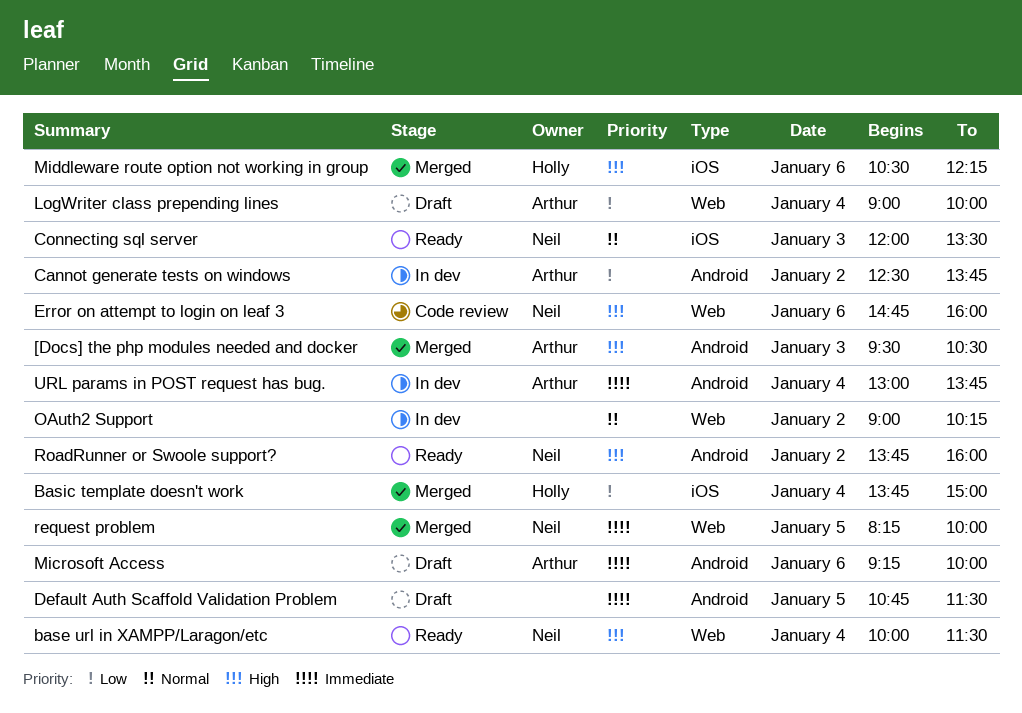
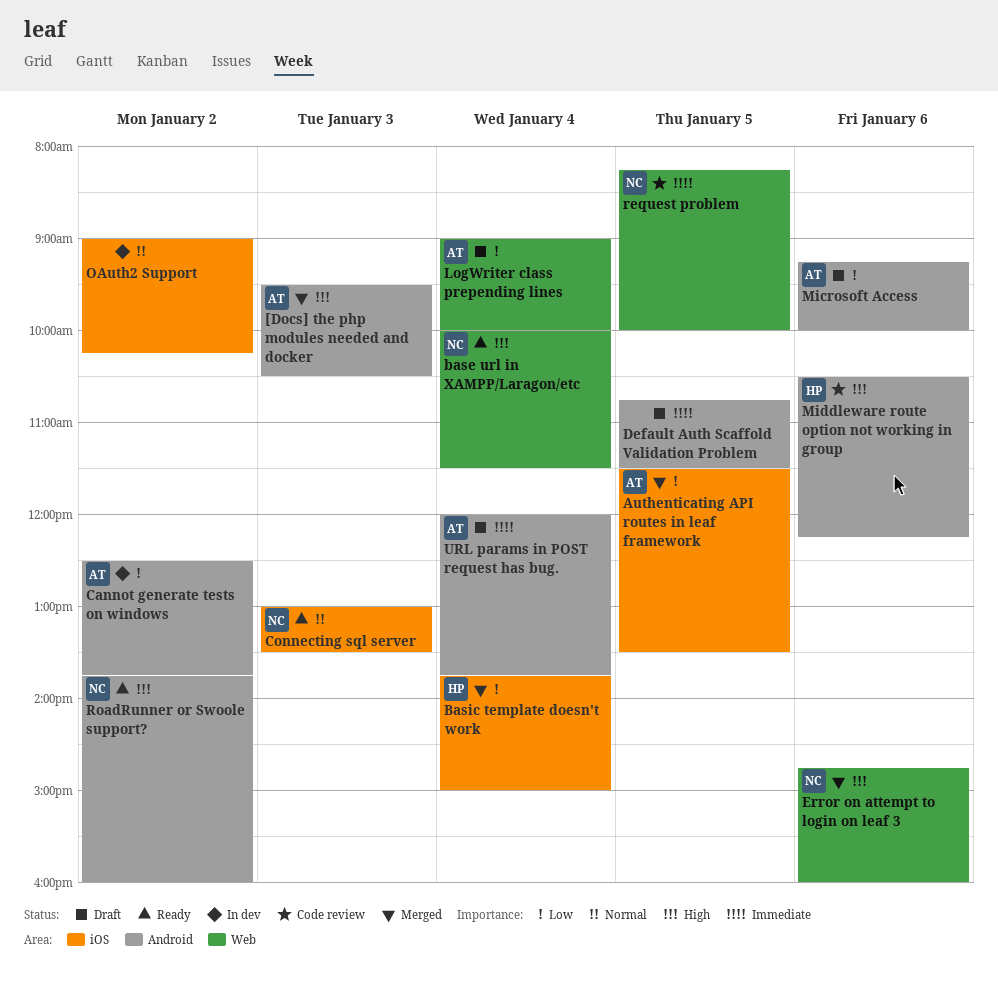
Authenticating API routes in leaf framework: none -> present
Connecting sql server, begins: 12:00 -> 13:00
Error on attempt to login on leaf 3, status: Code review -> Merged
Microsoft Access, priority: Immediate -> Low
Middleware route option not working in group, status: Merged -> Code review
Middleware route option not working in group, label: iOS -> Android
OAuth2 Support, label: Web -> iOS
request problem, status: Merged -> Code review
URL params in POST request has bug., status: In dev -> Draft
URL params in POST request has bug., begins: 13:00 -> 12:00

